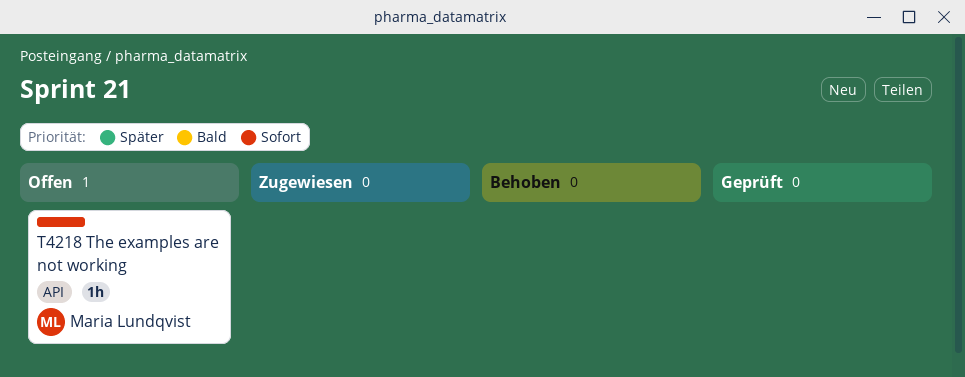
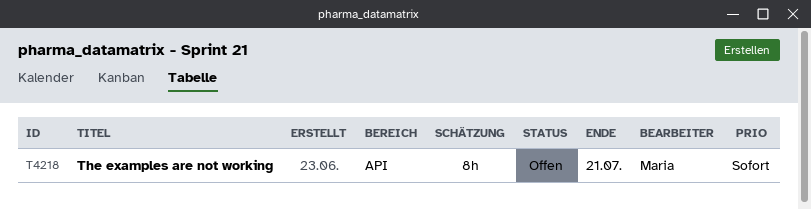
T4218, estimate: 1h -> 8h

